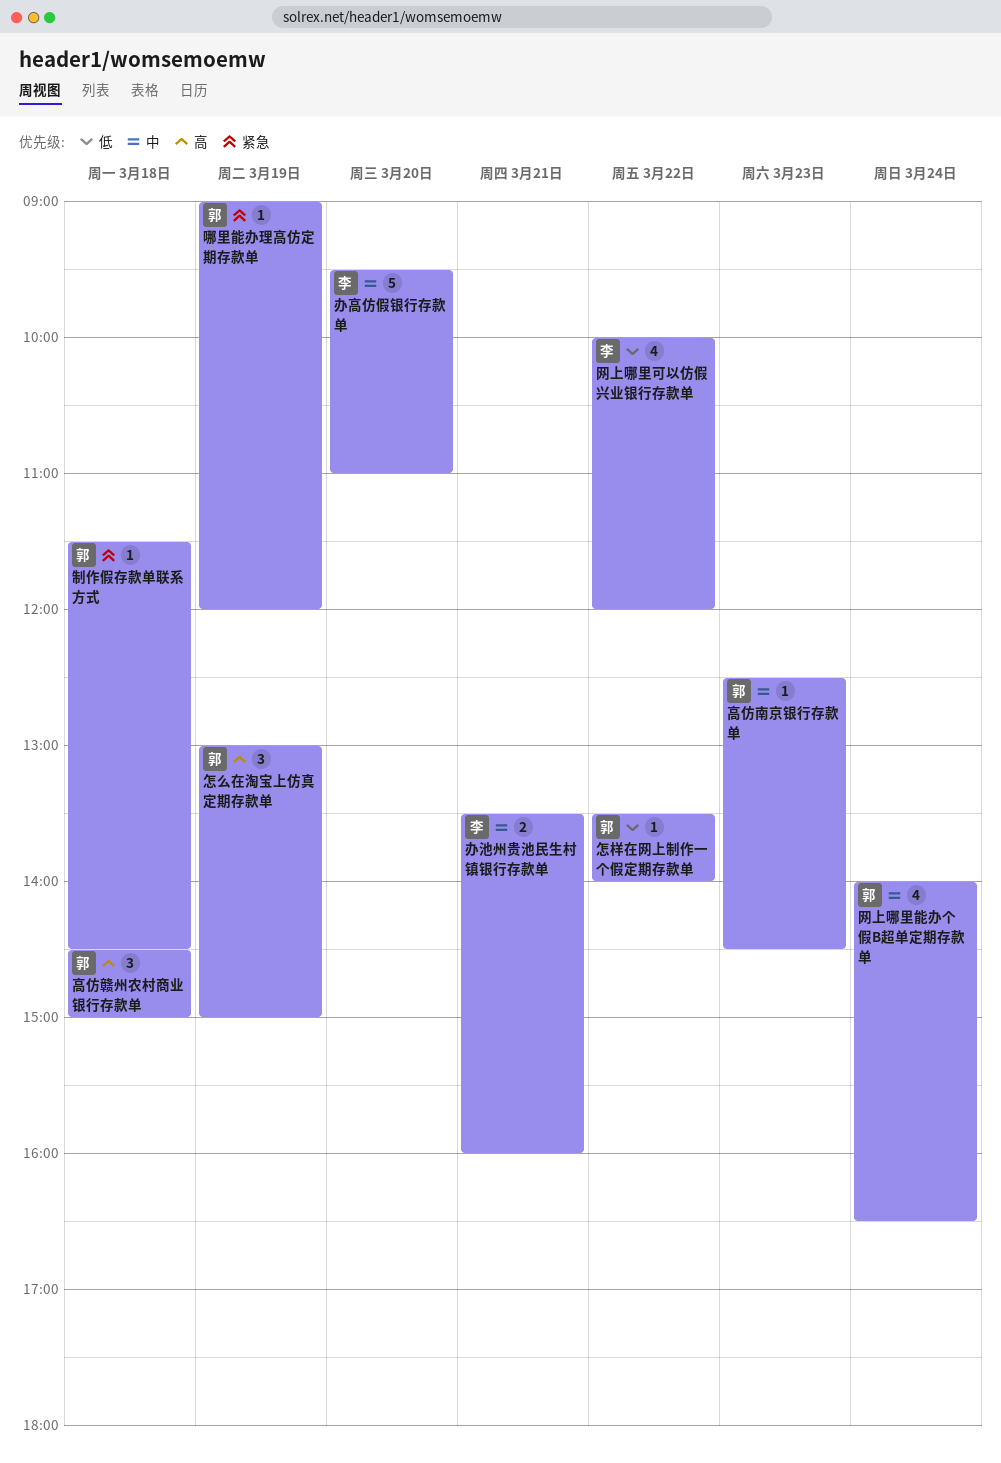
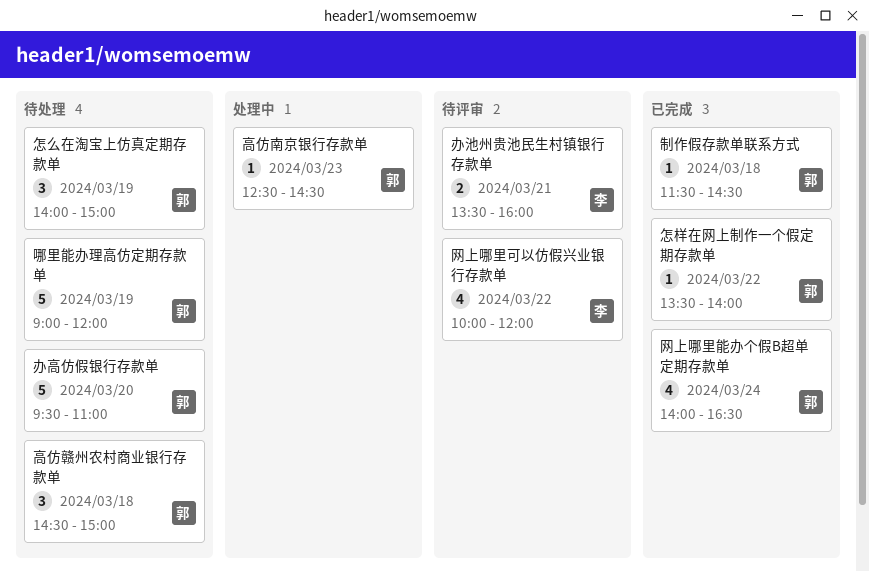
办高仿假银行存款单, owner: 李 -> 郭
哪里能办理高仿定期存款单, estimate: 1 -> 5
怎么在淘宝上仿真定期存款单, begins: 13:00 -> 14:00

